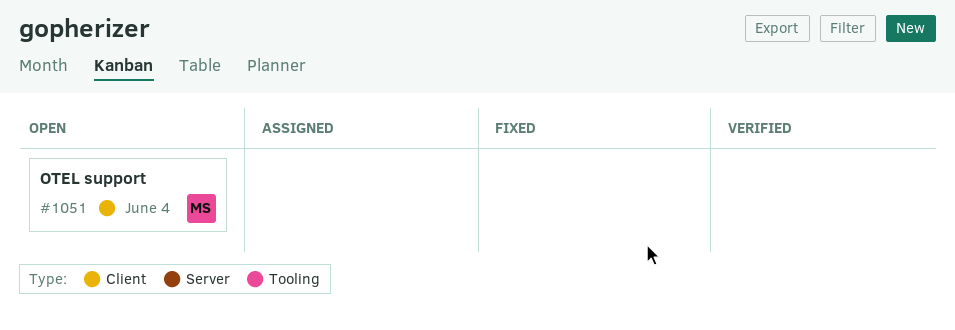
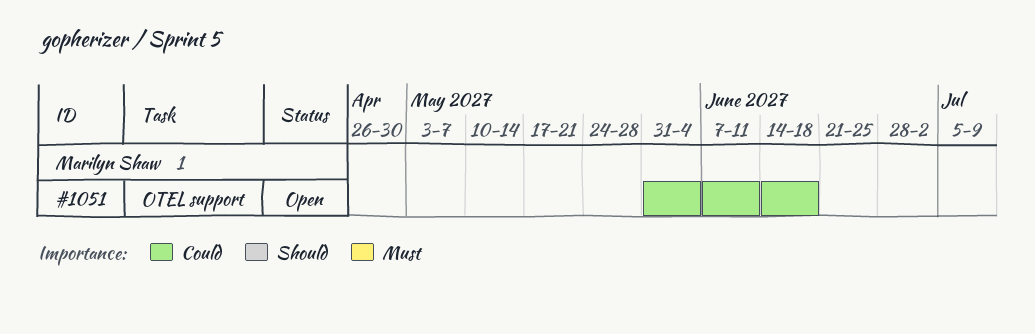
#1051, due: Jun 4 -> Jun 18

